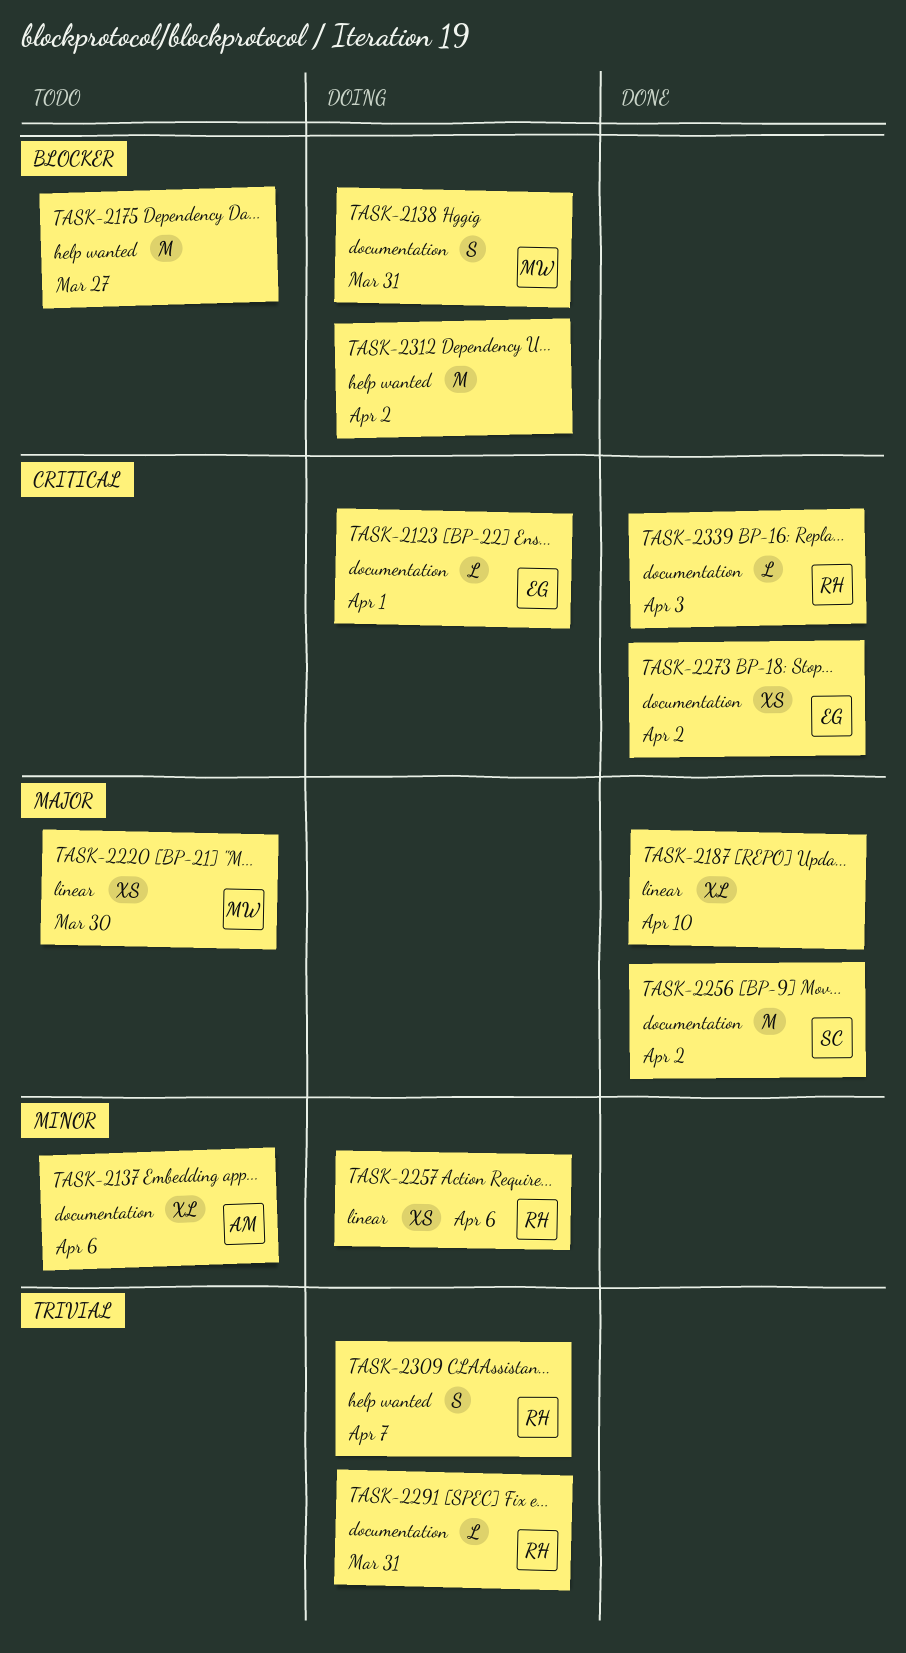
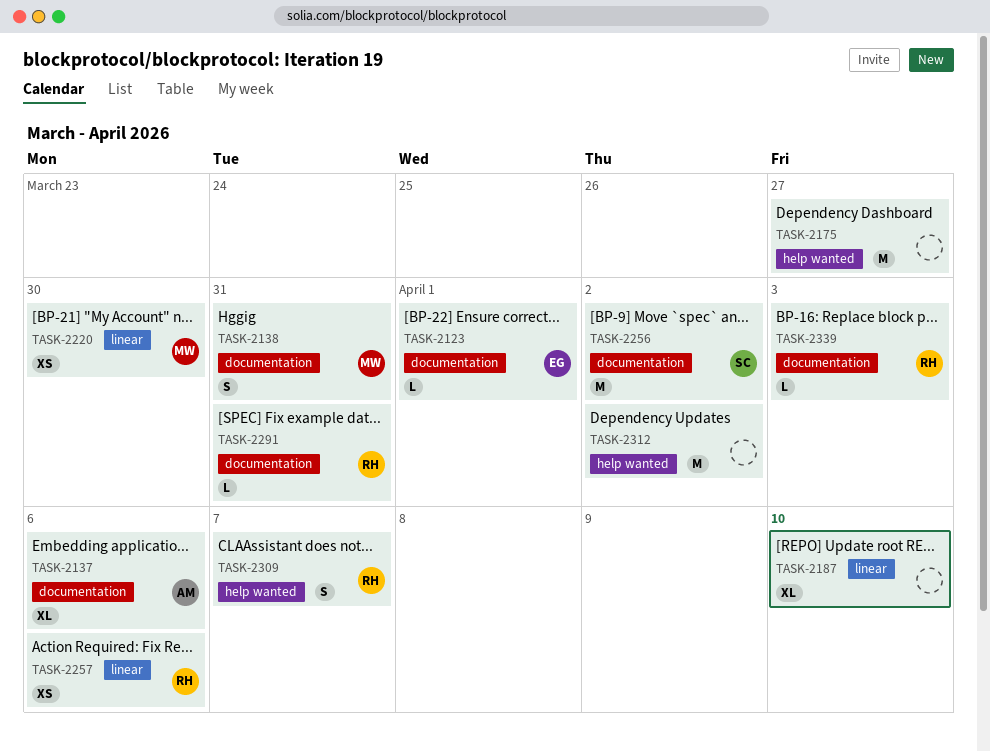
TASK-2273: present -> none

